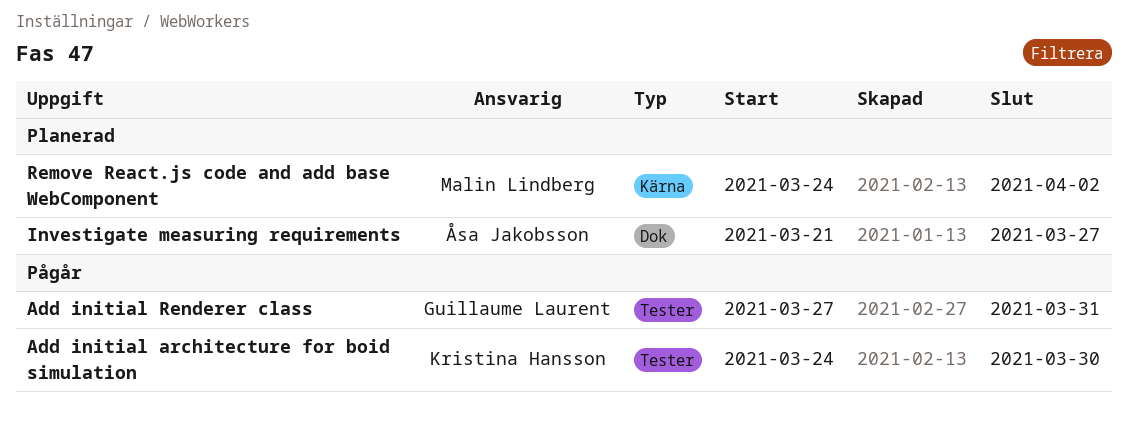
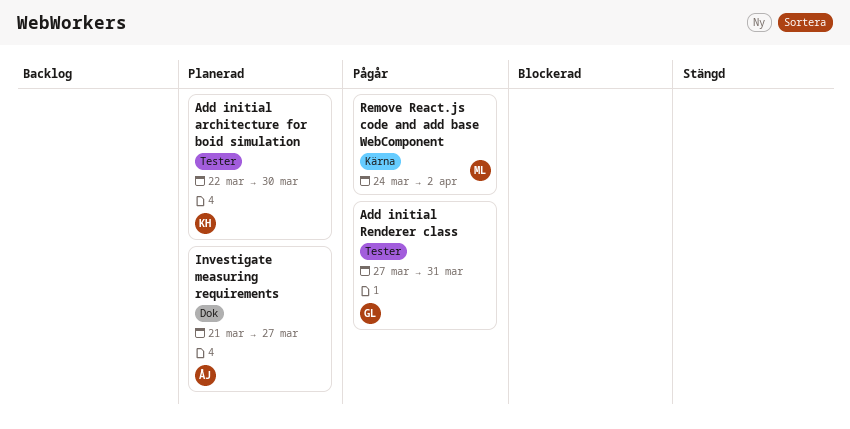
Add initial architecture for boid simulation, status: Pågår -> Planerad
Add initial architecture for boid simulation, start: Mar 24 -> Mar 22
Remove React.js code and add base WebComponent, status: Planerad -> Pågår

